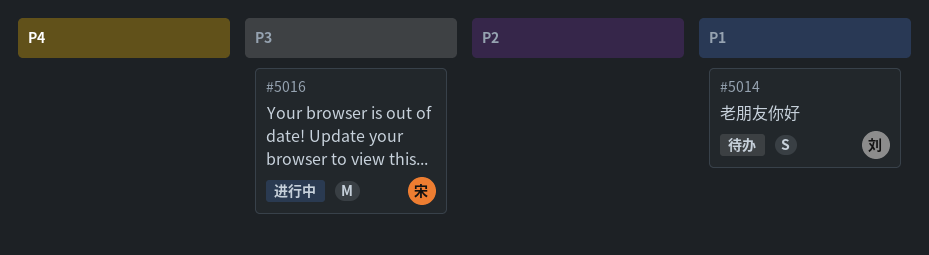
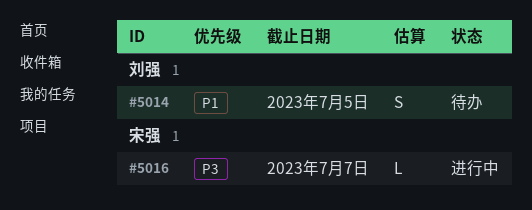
#5016, estimate: M -> L

